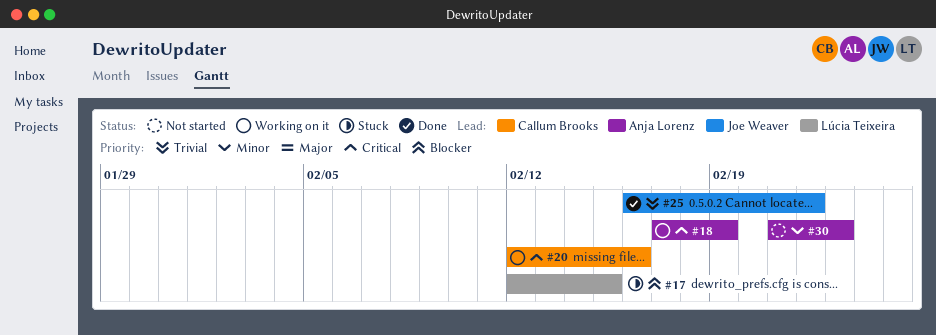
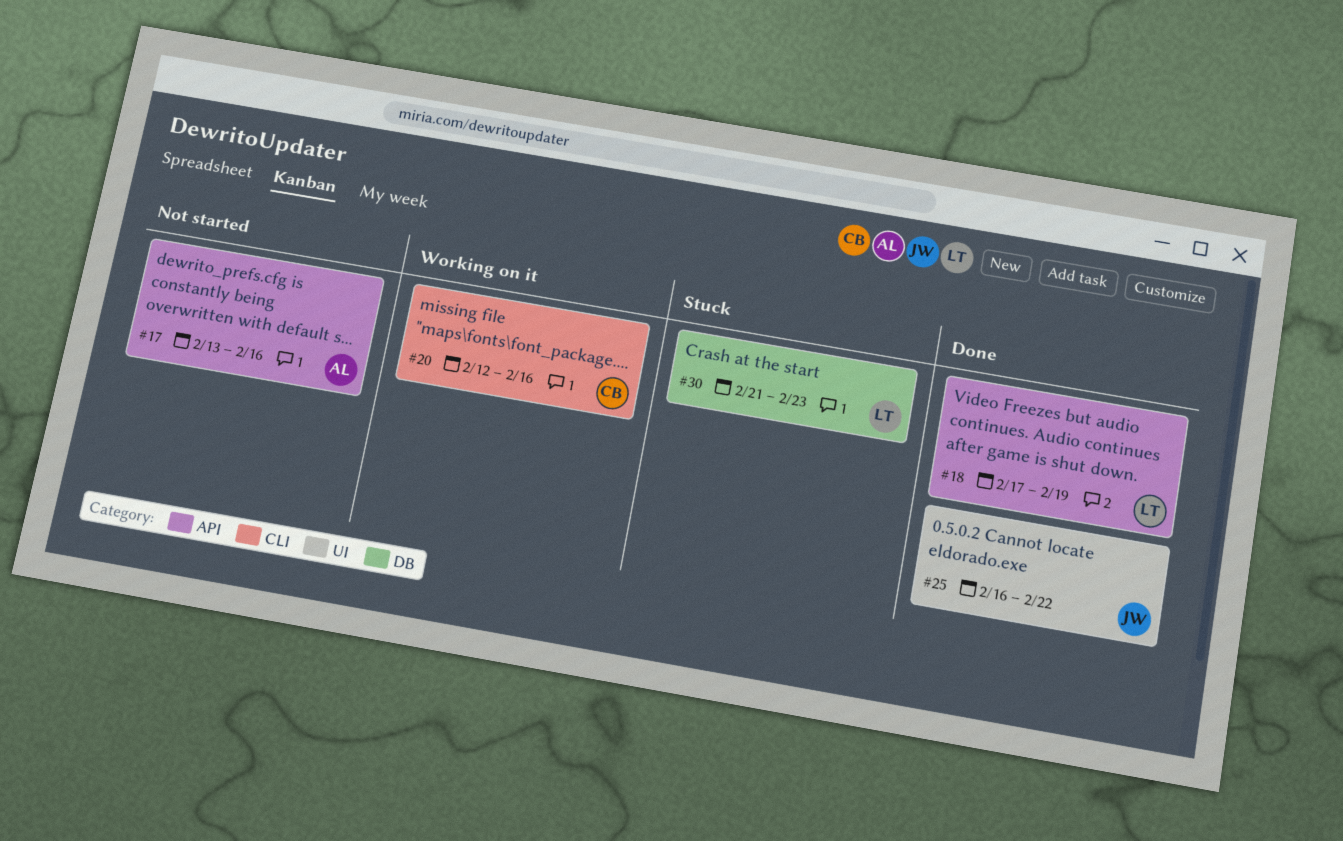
#17, status: Stuck -> Not started
#17, owner: Lúcia Teixeira -> Anja Lorenz
#17, start: Feb 12 -> Feb 13
#17, due: Feb 15 -> Feb 16
#18, status: Working on it -> Done
#18, owner: Anja Lorenz -> Lúcia Teixeira
#30, status: Not started -> Stuck
#30, owner: Anja Lorenz -> Lúcia Teixeira

